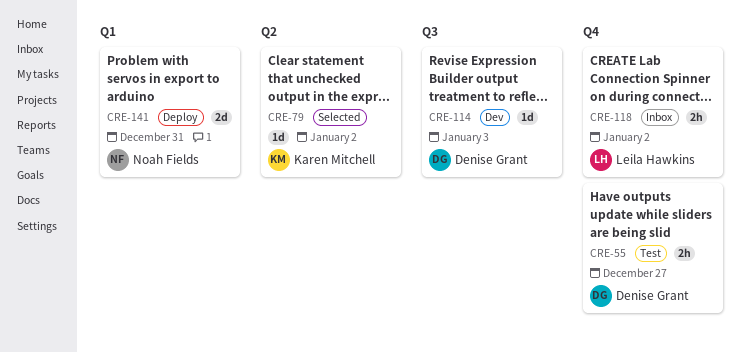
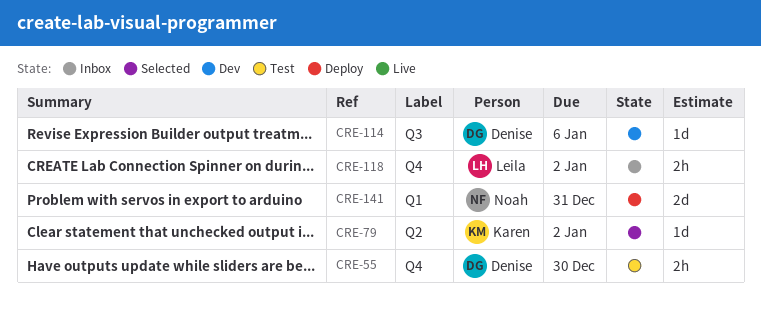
CRE-55, due: Dec 27 -> Dec 30
CRE-114, due: Jan 3 -> Jan 6

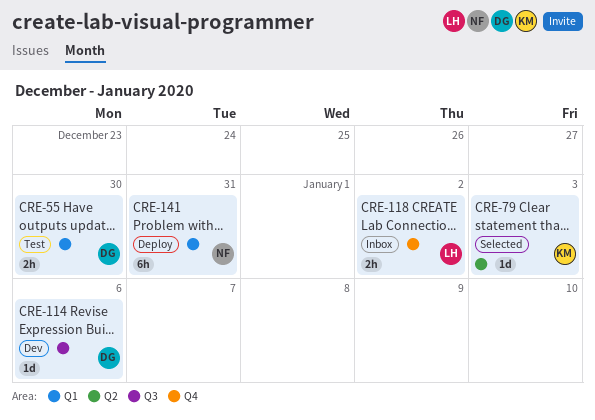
CRE-55, label: Q4 -> Q1
CRE-79, due: Jan 2 -> Jan 3
CRE-141, estimate: 2d -> 6h

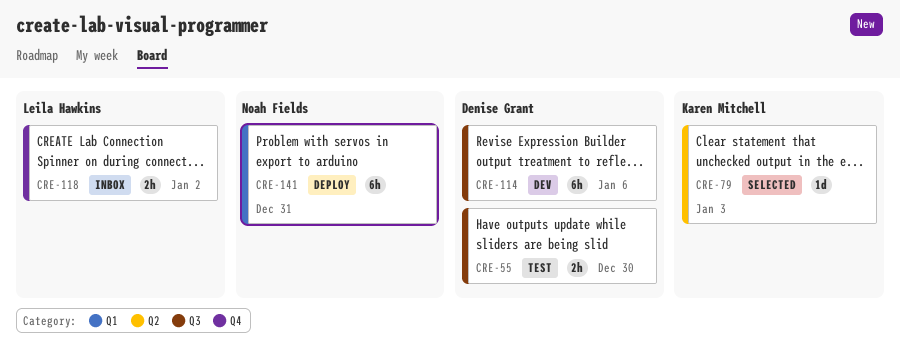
CRE-55, label: Q1 -> Q3
CRE-114, estimate: 1d -> 6h

